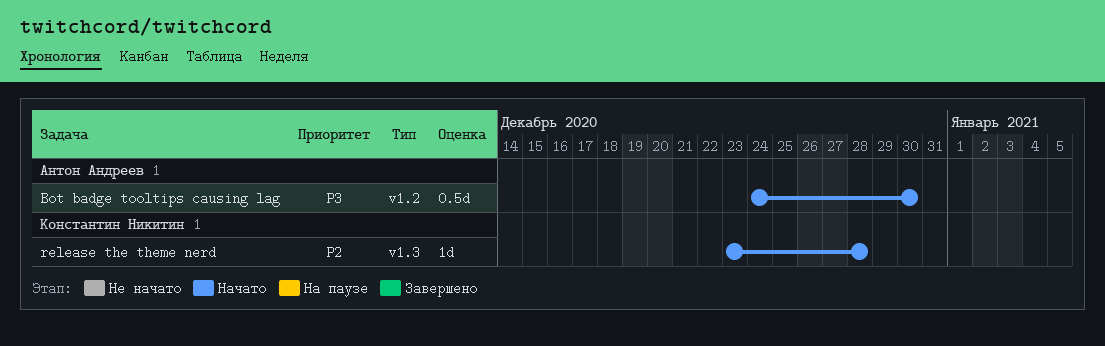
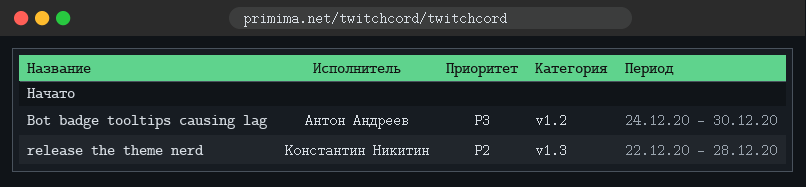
release the theme nerd, start: Dec 23 -> Dec 22

